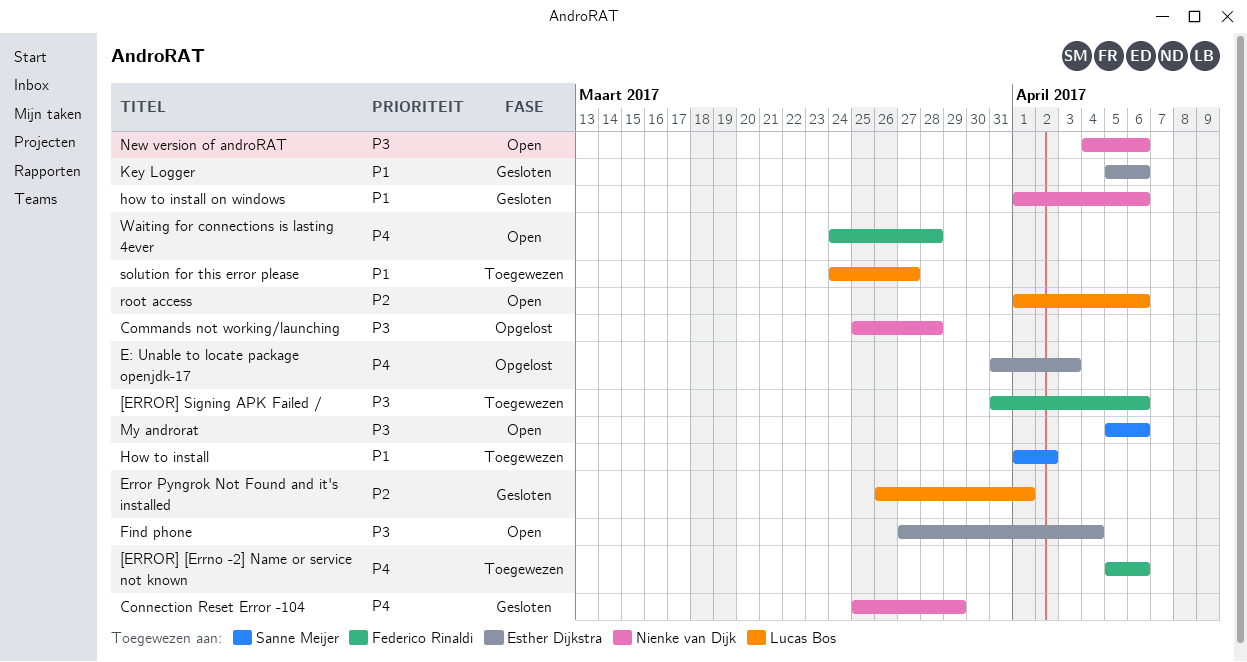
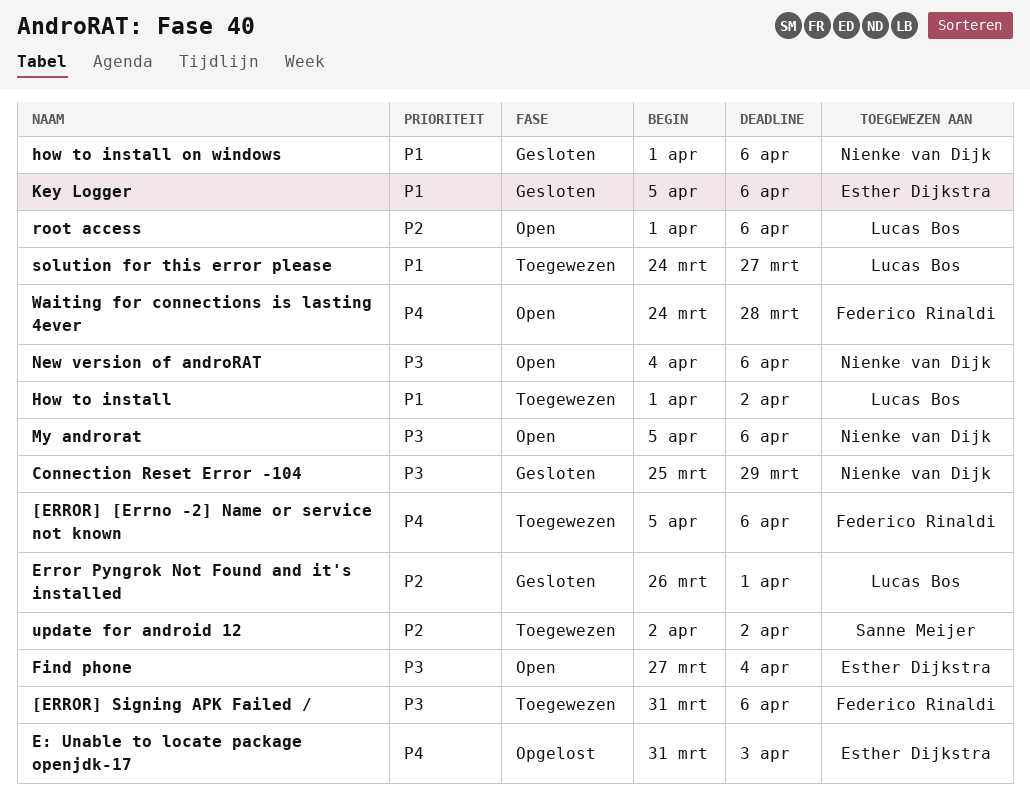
Commands not working/launching: present -> none
Connection Reset Error -104, priority: P4 -> P3
How to install, owner: Sanne Meijer -> Lucas Bos
My androrat, owner: Sanne Meijer -> Nienke van Dijk
update for android 12: none -> present

